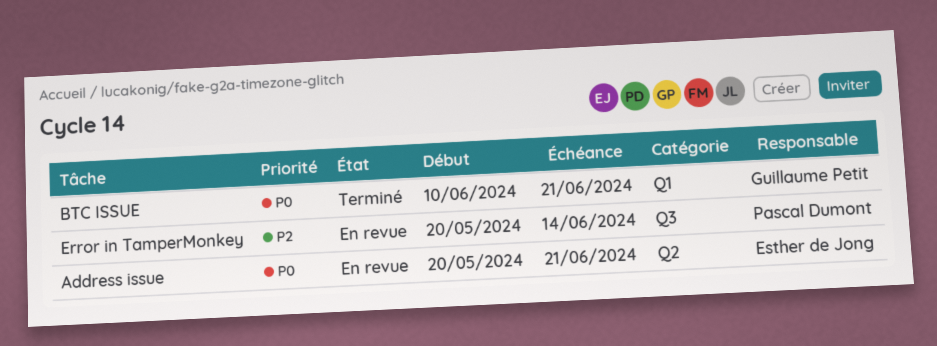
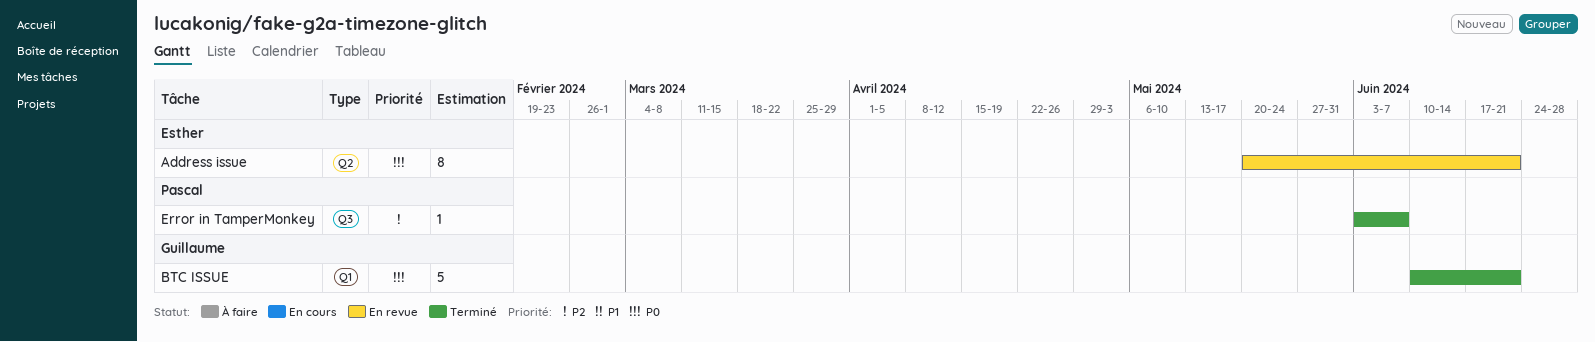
Error in TamperMonkey, status: En revue -> Terminé
Error in TamperMonkey, start: May 20 -> Jun 3
Error in TamperMonkey, due: Jun 14 -> Jun 7

